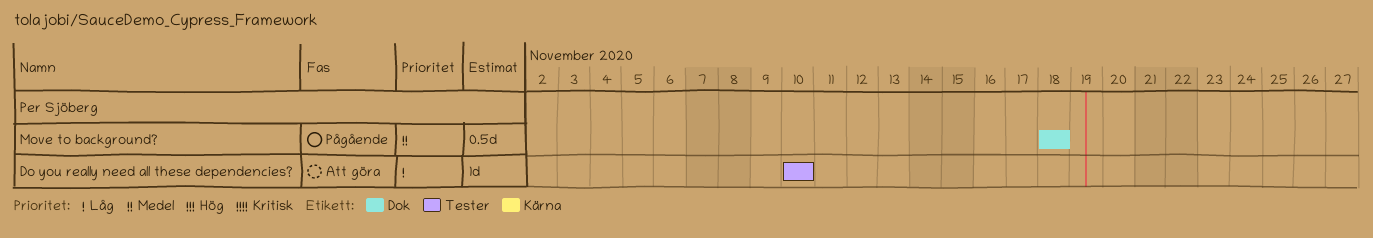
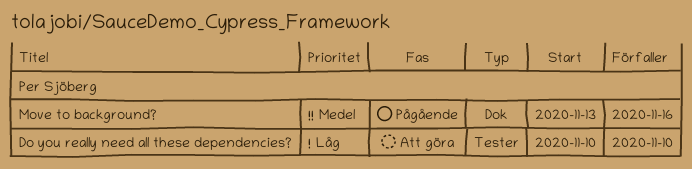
Move to background?, start: Nov 18 -> Nov 13
Move to background?, due: Nov 18 -> Nov 16

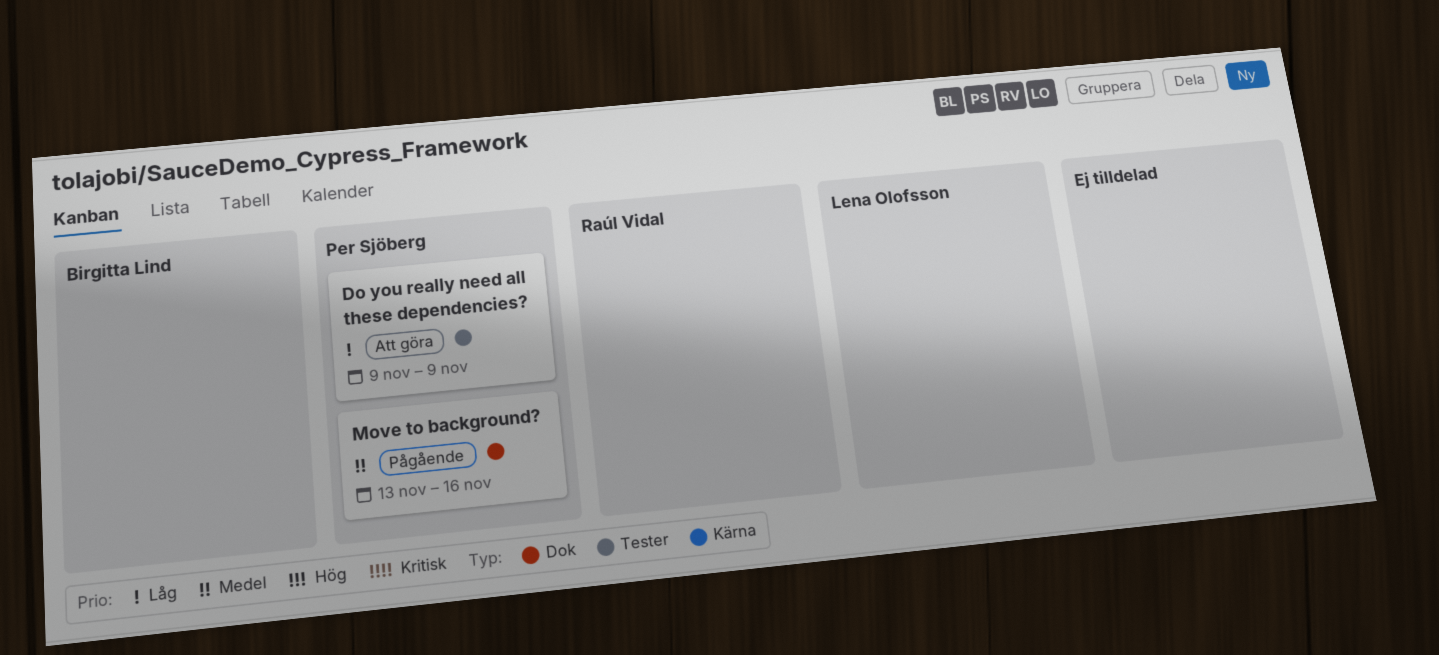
Do you really need all these dependencies?, start: Nov 10 -> Nov 9
Do you really need all these dependencies?, due: Nov 10 -> Nov 9

